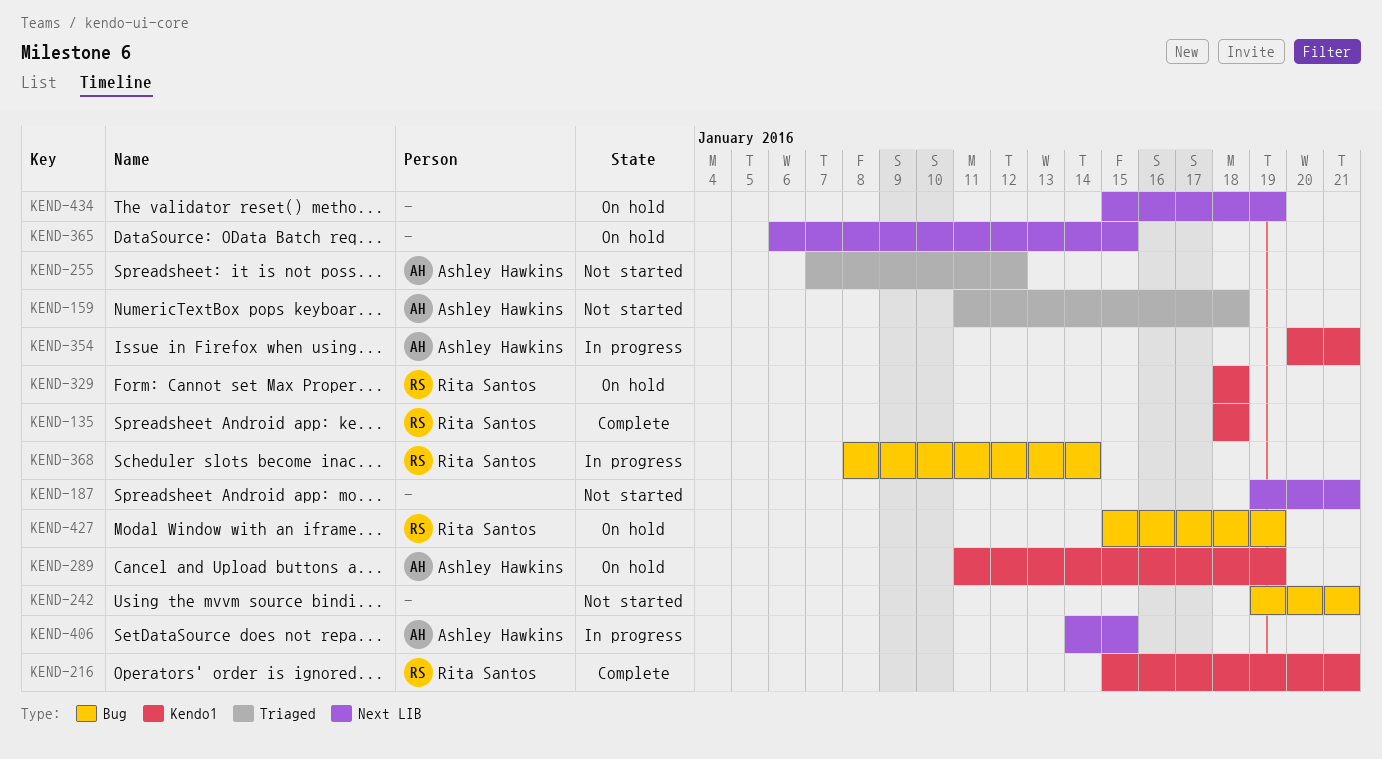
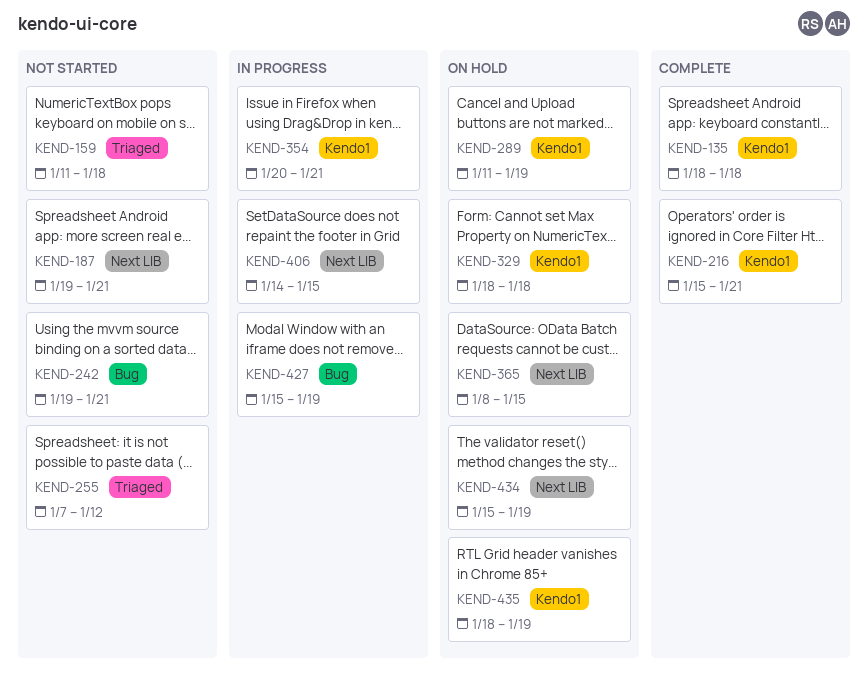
KEND-365, start: Jan 6 -> Jan 8
KEND-368: present -> none
KEND-427, status: On hold -> In progress
KEND-435: none -> present

